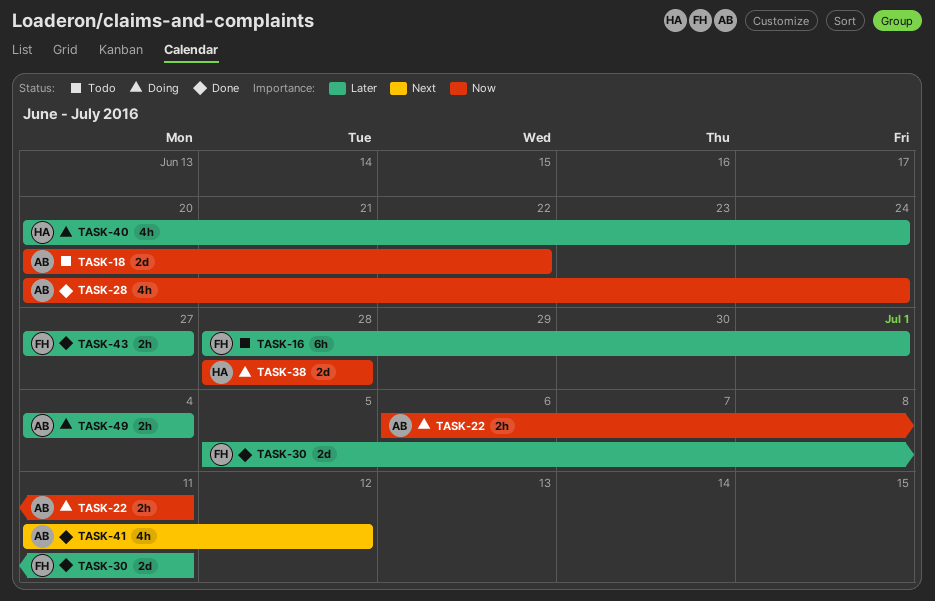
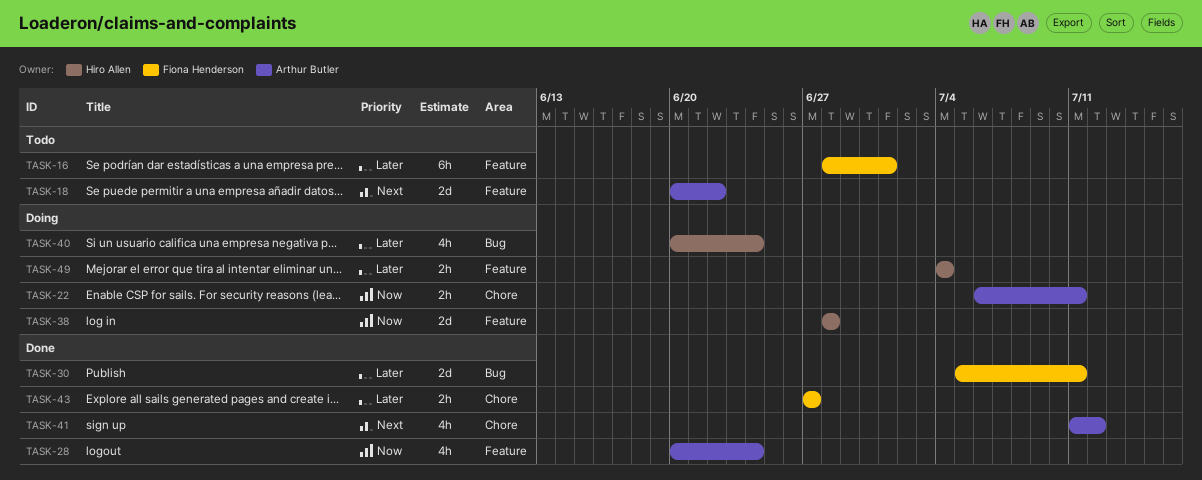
TASK-18, priority: Now -> Next
TASK-49, owner: Arthur Butler -> Hiro Allen

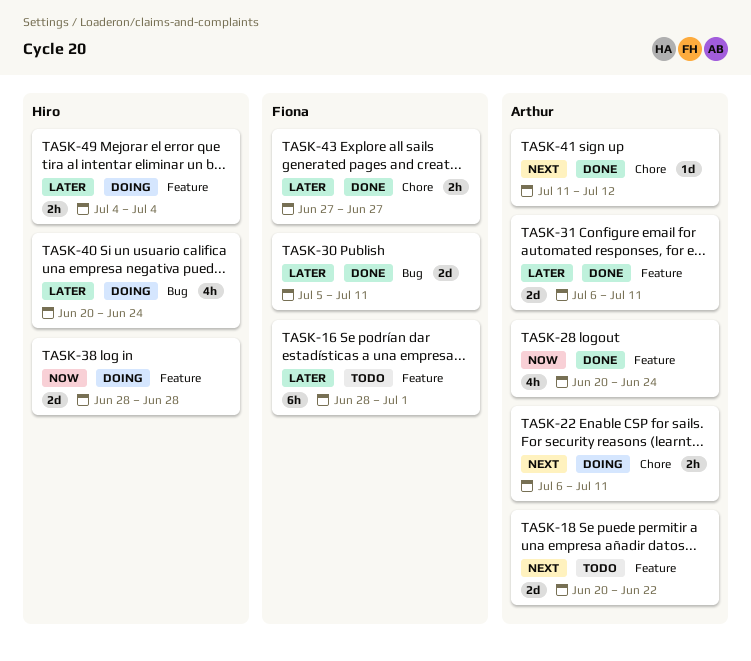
TASK-22, priority: Now -> Next
TASK-31: none -> present
TASK-41, estimate: 4h -> 1d

